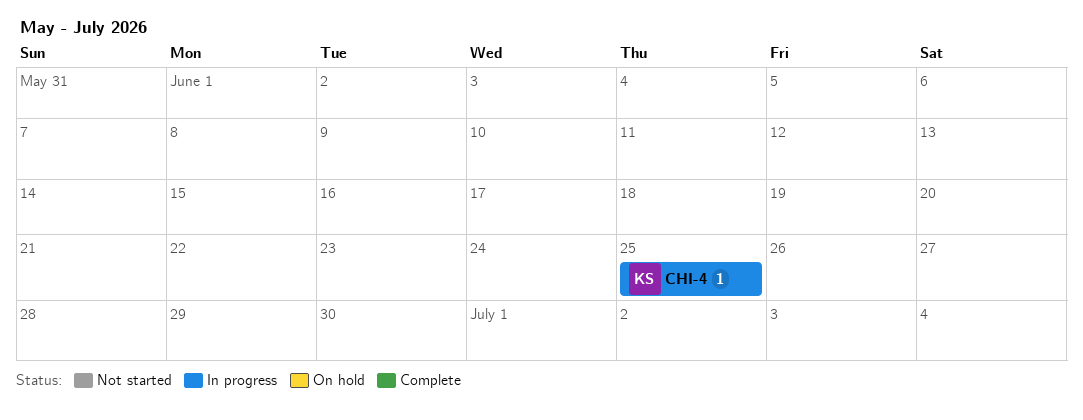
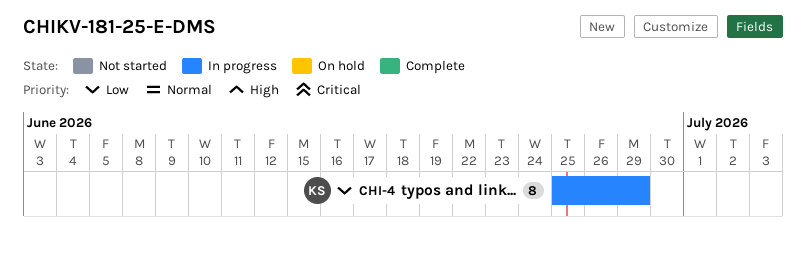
CHI-4, estimate: 1 -> 8
CHI-4, due: Jun 25 -> Jun 29

